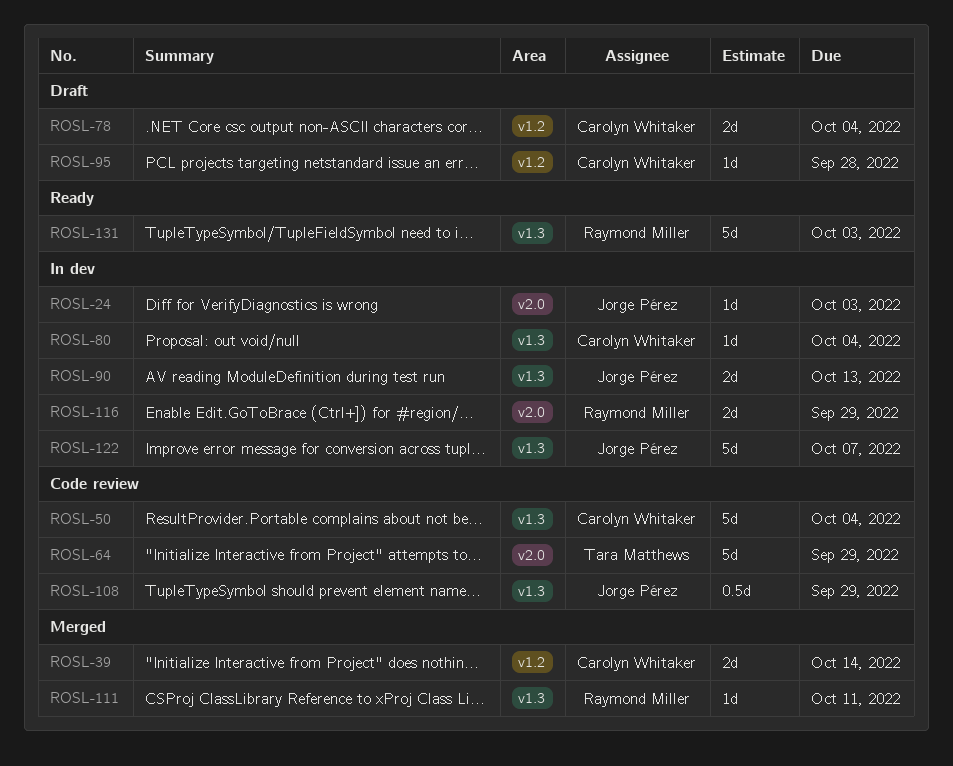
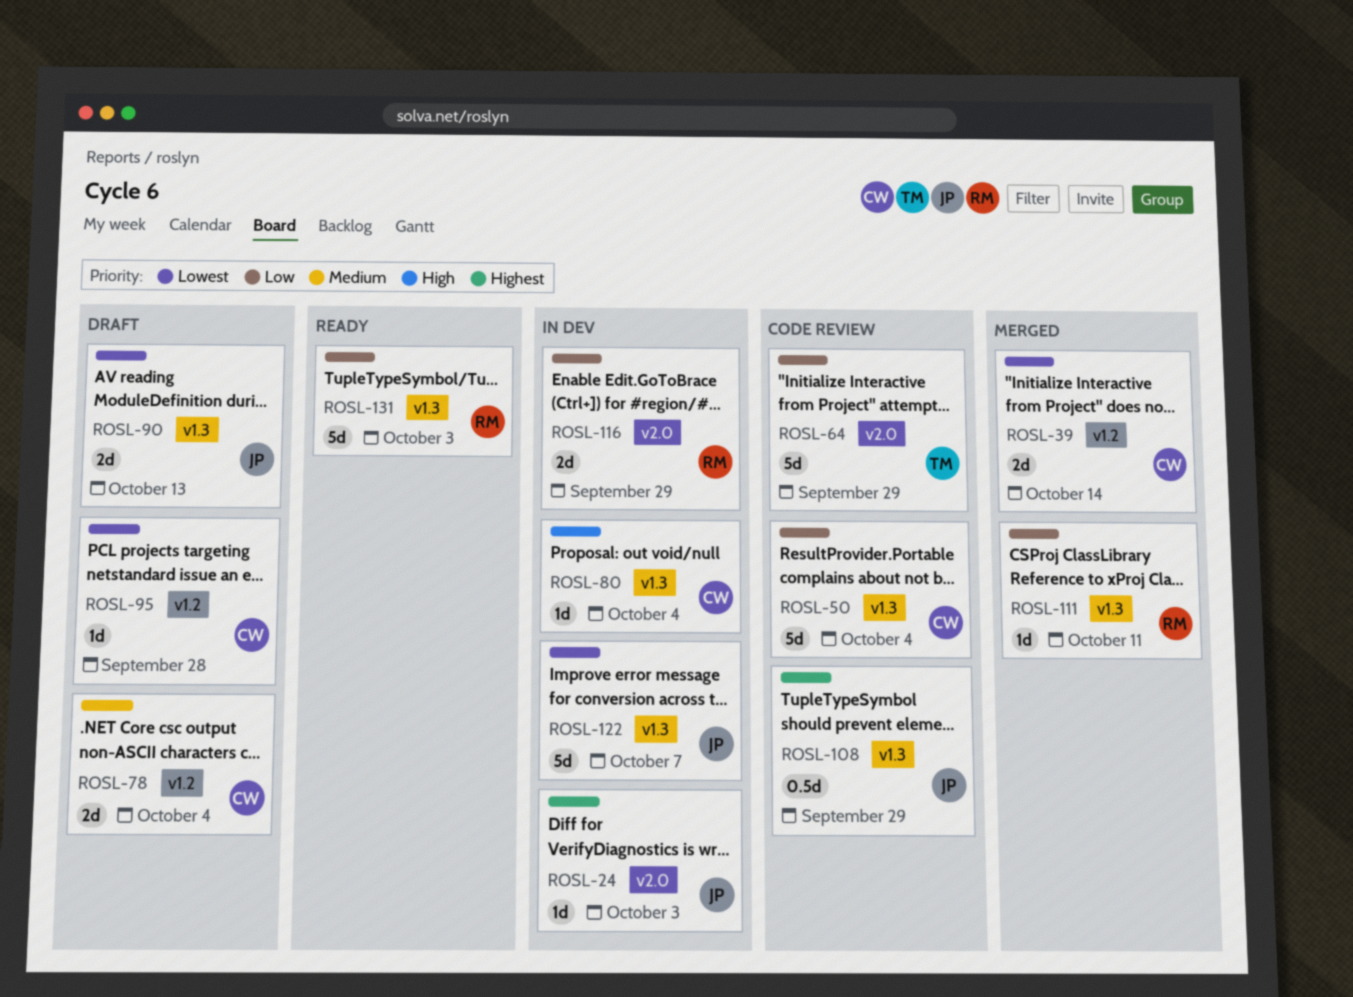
ROSL-90, status: In dev -> Draft

